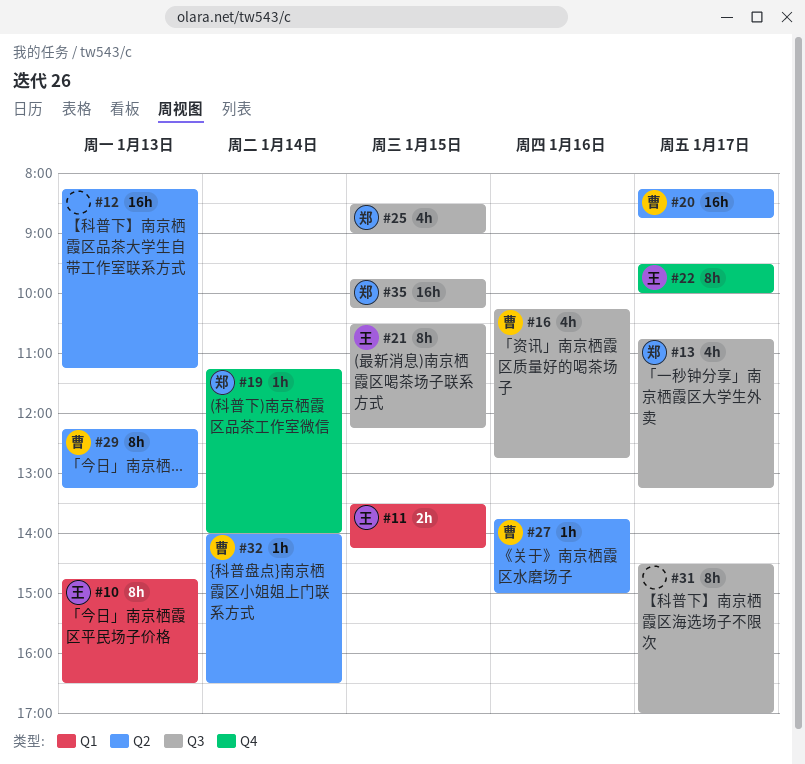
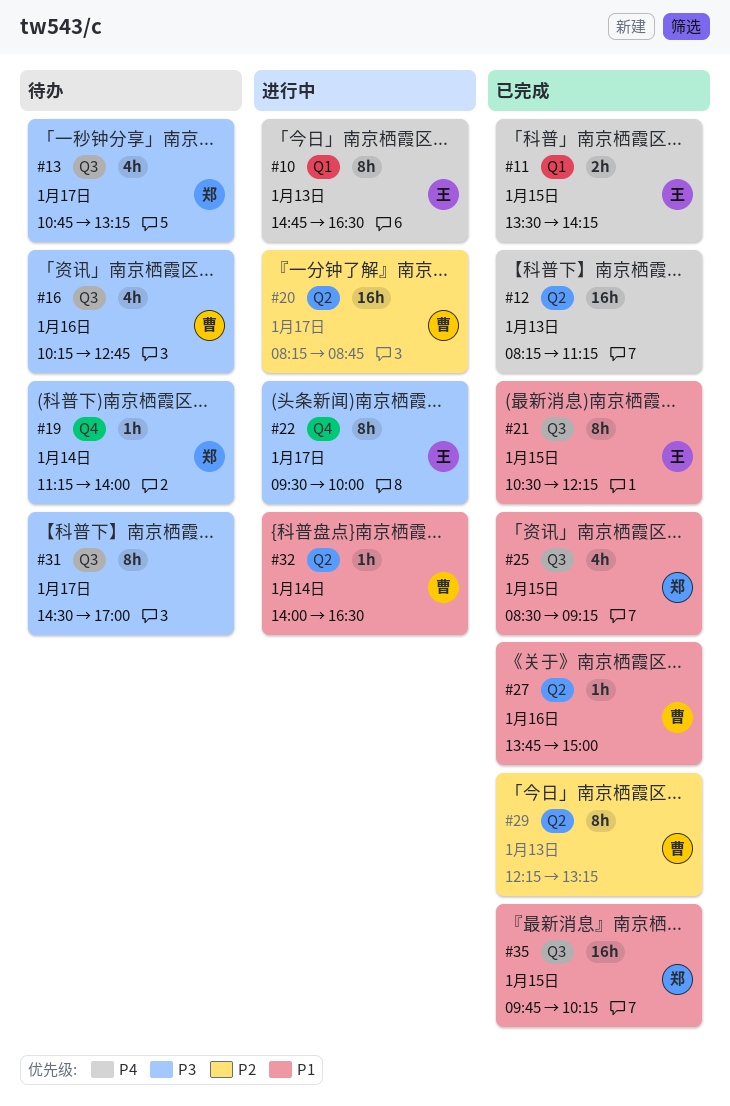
#25, ends: 09:00 -> 09:15

